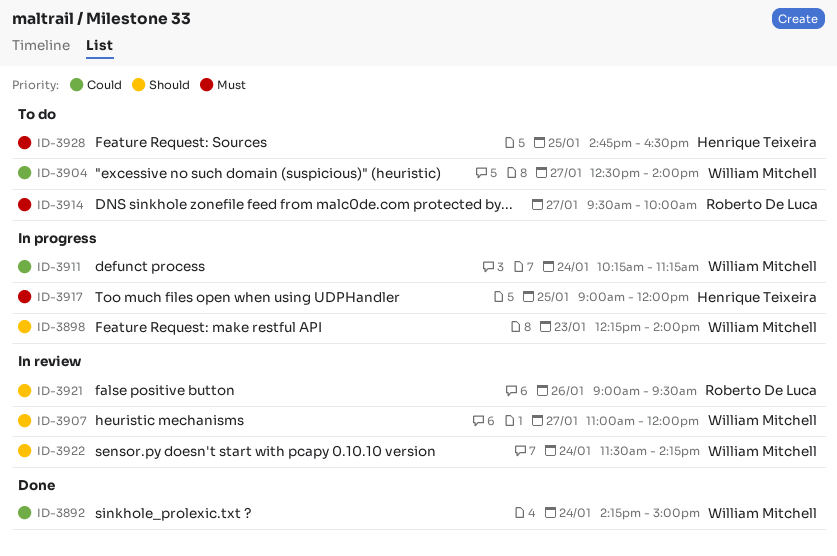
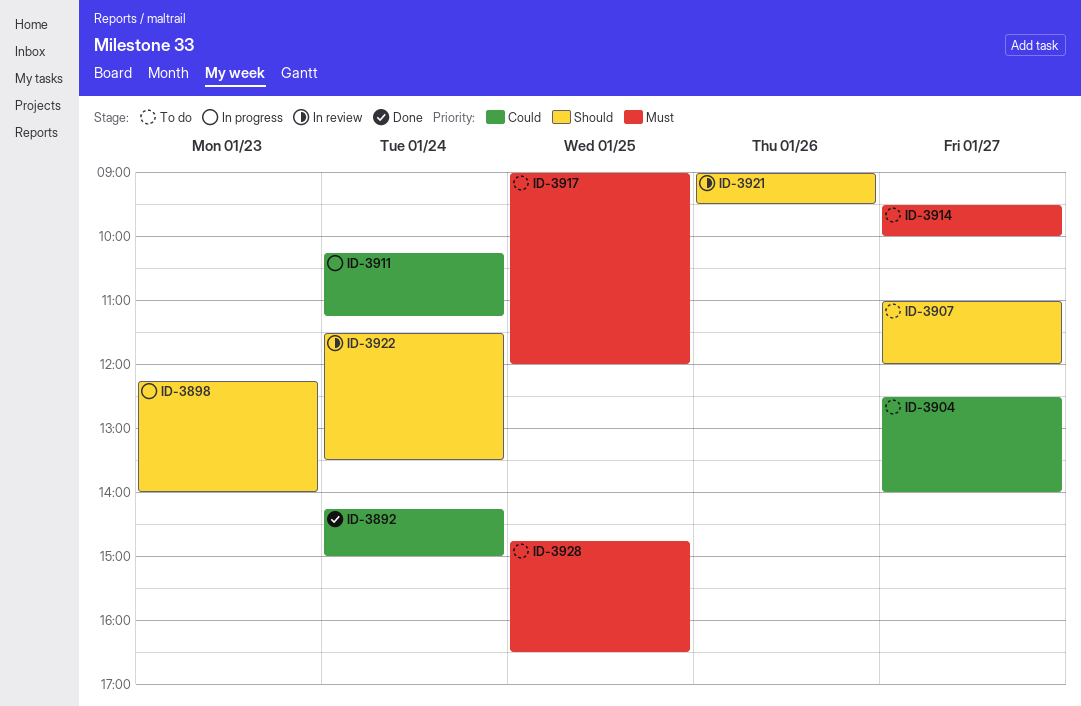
ID-3907, status: In review -> To do
ID-3917, status: In progress -> To do
ID-3922, ends: 14:15 -> 13:30

